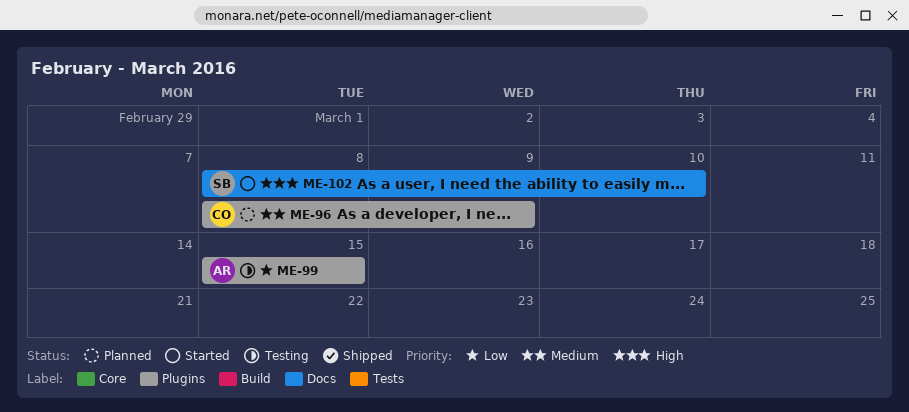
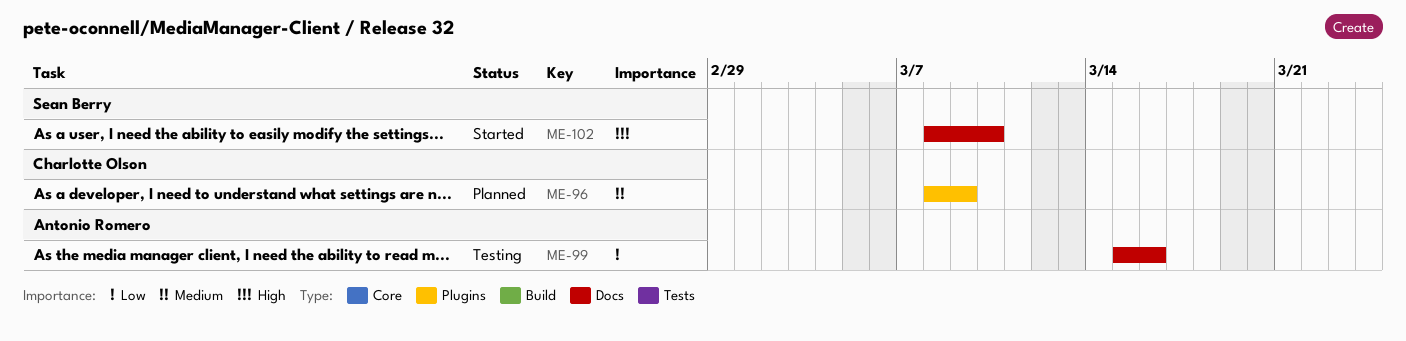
ME-99, label: Plugins -> Docs
ME-99, due: Mar 15 -> Mar 16

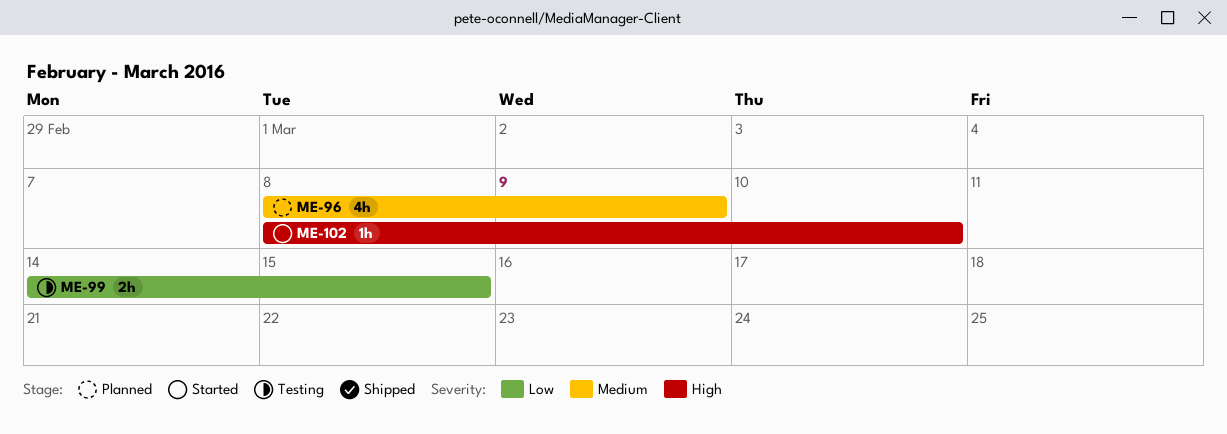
ME-99, start: Mar 15 -> Mar 14
ME-99, due: Mar 16 -> Mar 15

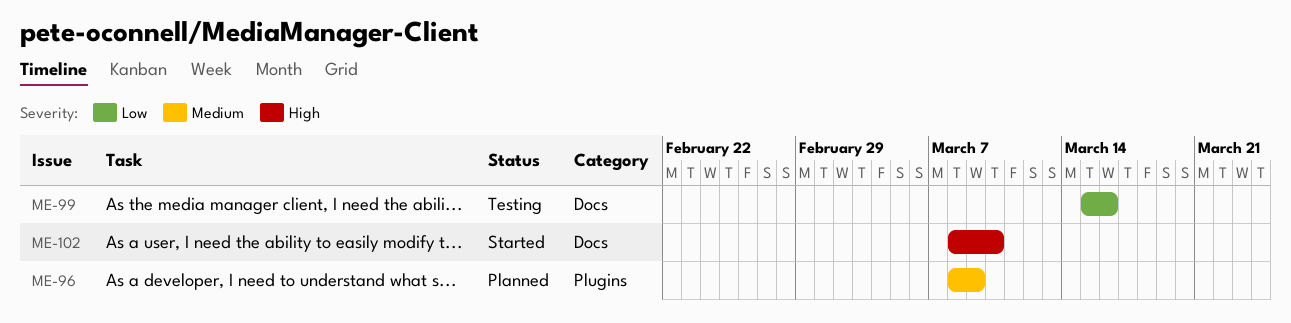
ME-99, start: Mar 14 -> Mar 15
ME-99, due: Mar 15 -> Mar 16

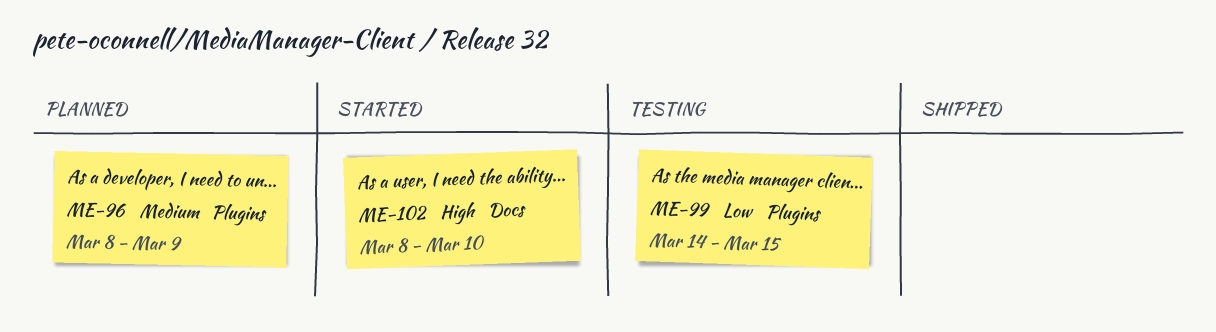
ME-99, label: Docs -> Plugins
ME-99, start: Mar 15 -> Mar 14
ME-99, due: Mar 16 -> Mar 15

